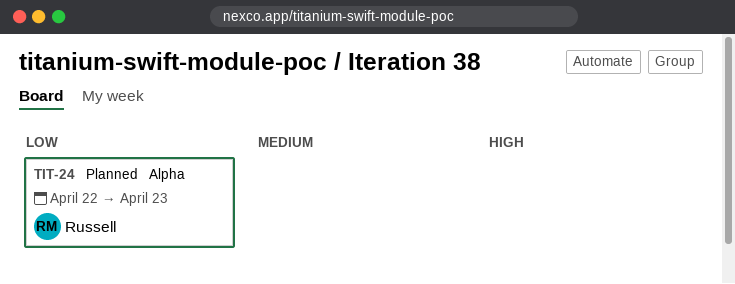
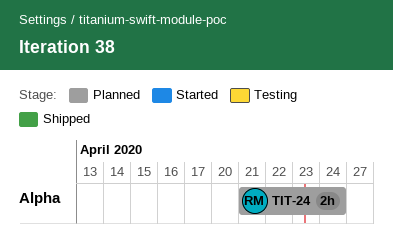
TIT-24, start: Apr 22 -> Apr 21
TIT-24, due: Apr 23 -> Apr 24

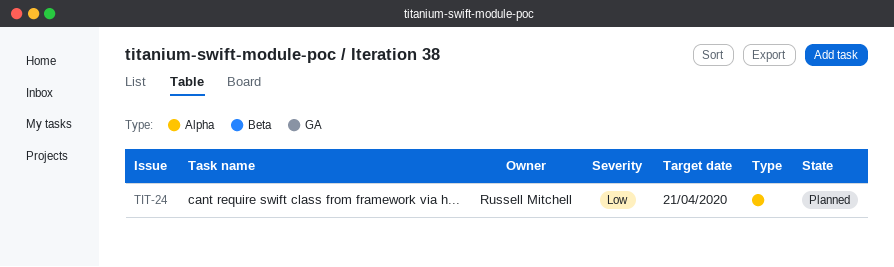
TIT-24, due: Apr 24 -> Apr 21

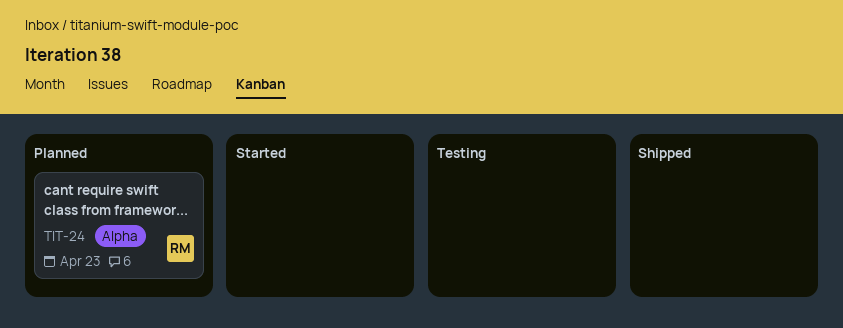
TIT-24, due: Apr 21 -> Apr 23

